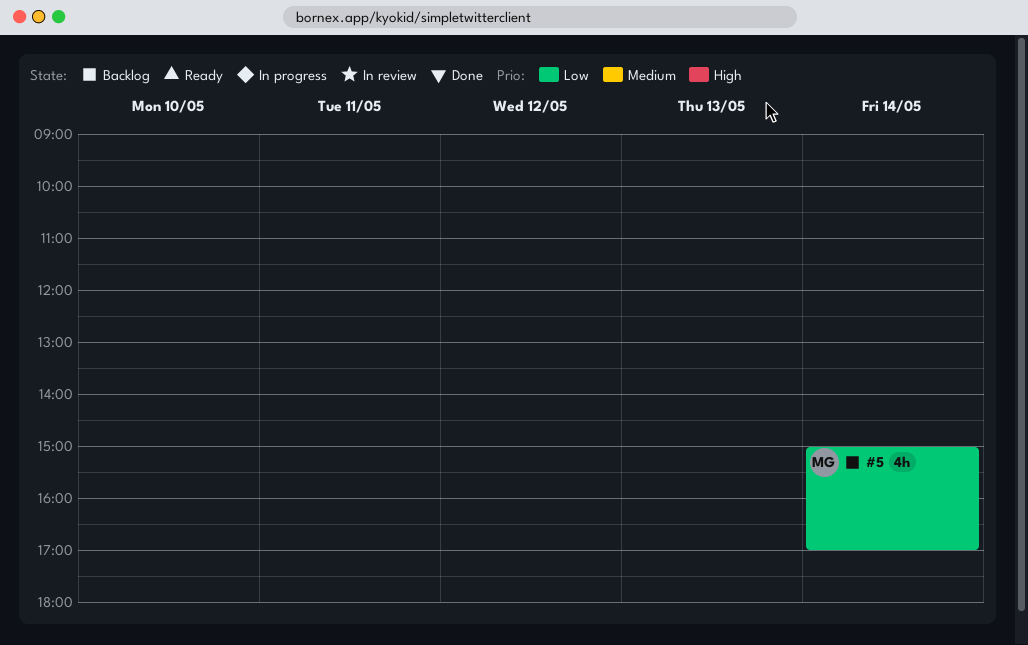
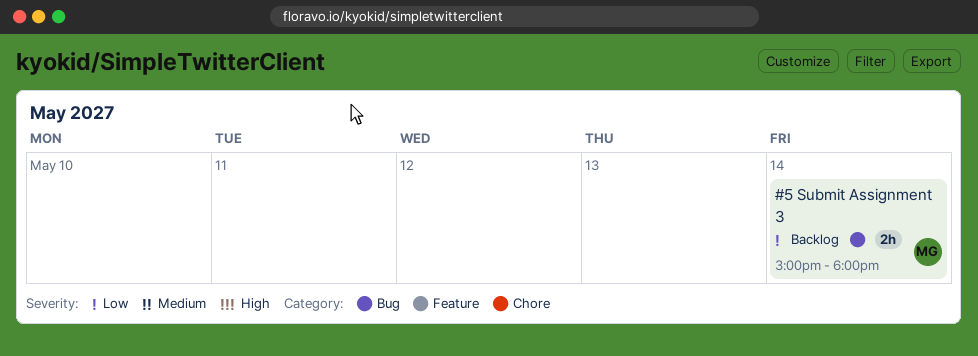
#5, estimate: 4h -> 2h
#5, ends: 17:00 -> 18:00

